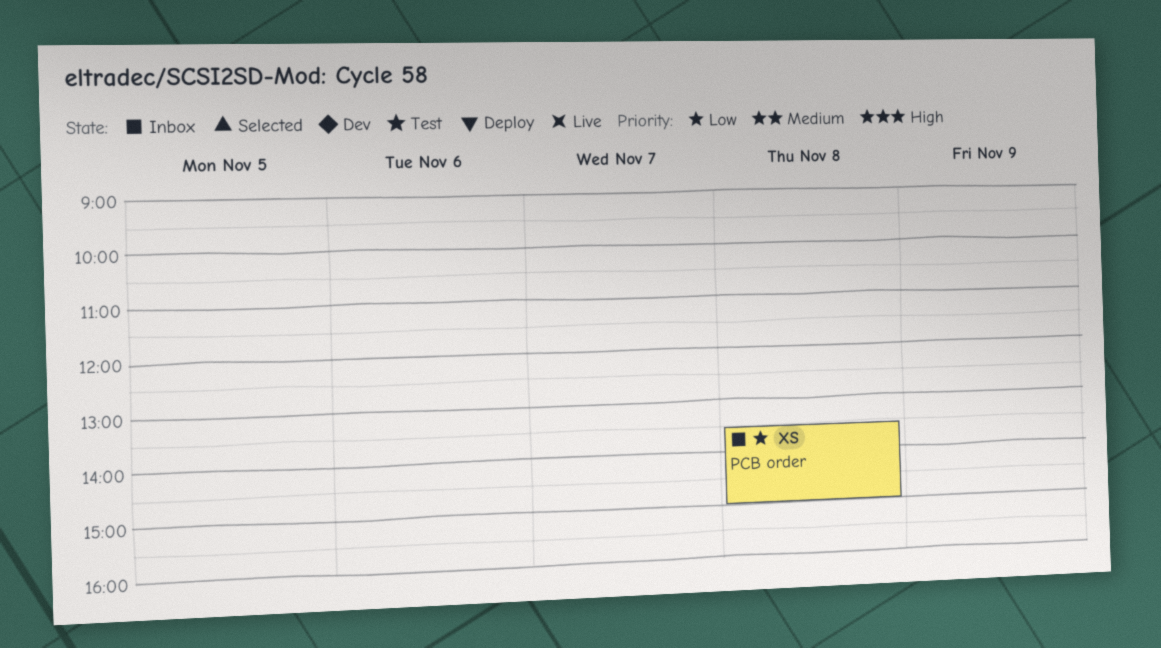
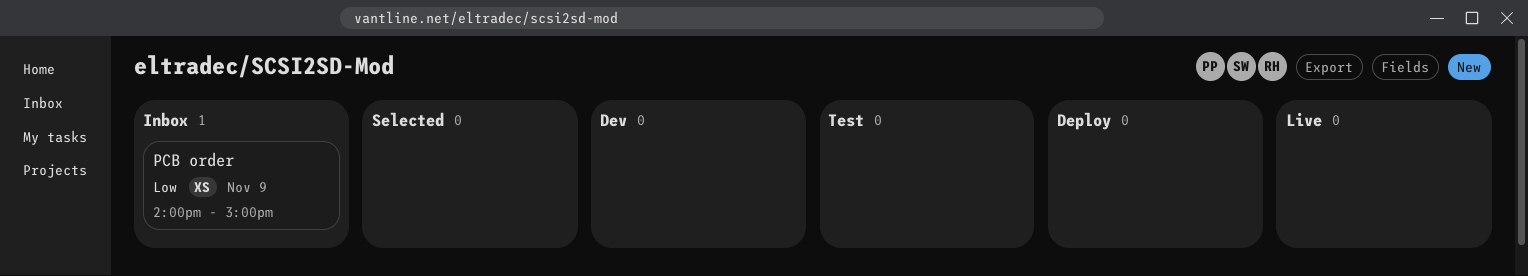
PCB order, day: Nov 8 -> Nov 9
PCB order, begins: 13:30 -> 14:00

